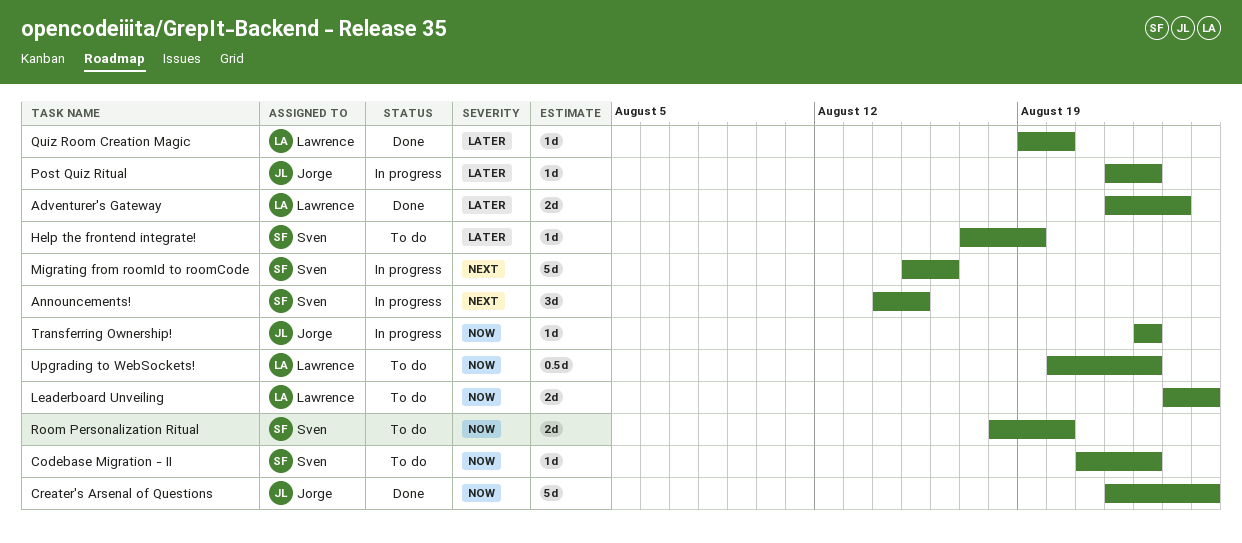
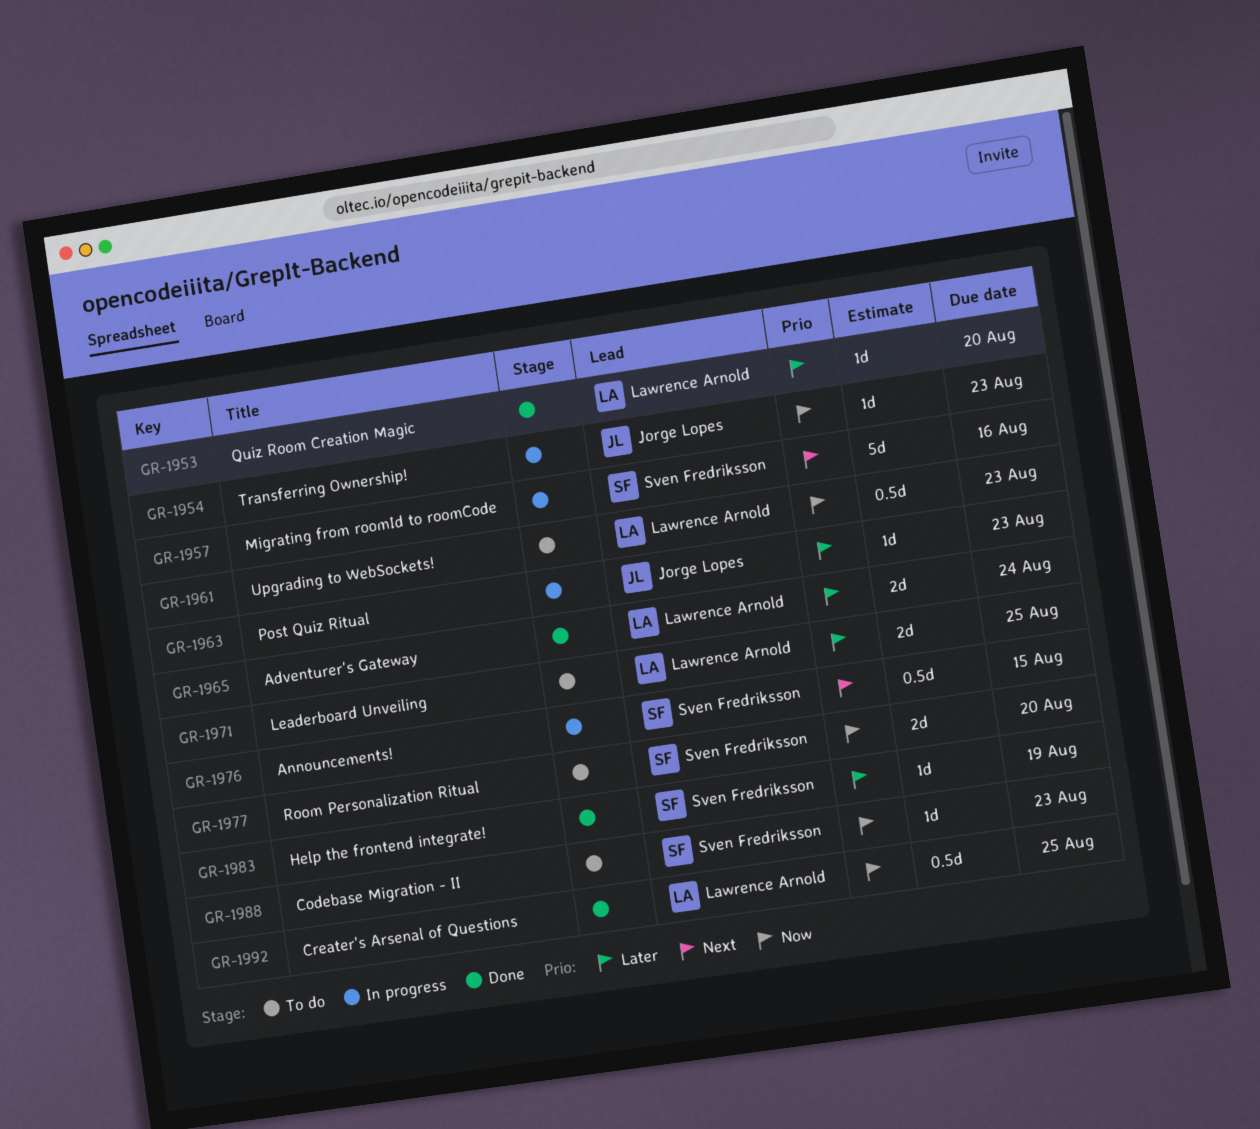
Announcements!, estimate: 3d -> 0.5d
Creater's Arsenal of Questions, owner: Jorge Lopes -> Lawrence Arnold
Creater's Arsenal of Questions, estimate: 5d -> 0.5d
Help the frontend integrate!, status: To do -> Done
Leaderboard Unveiling, priority: Now -> Later

